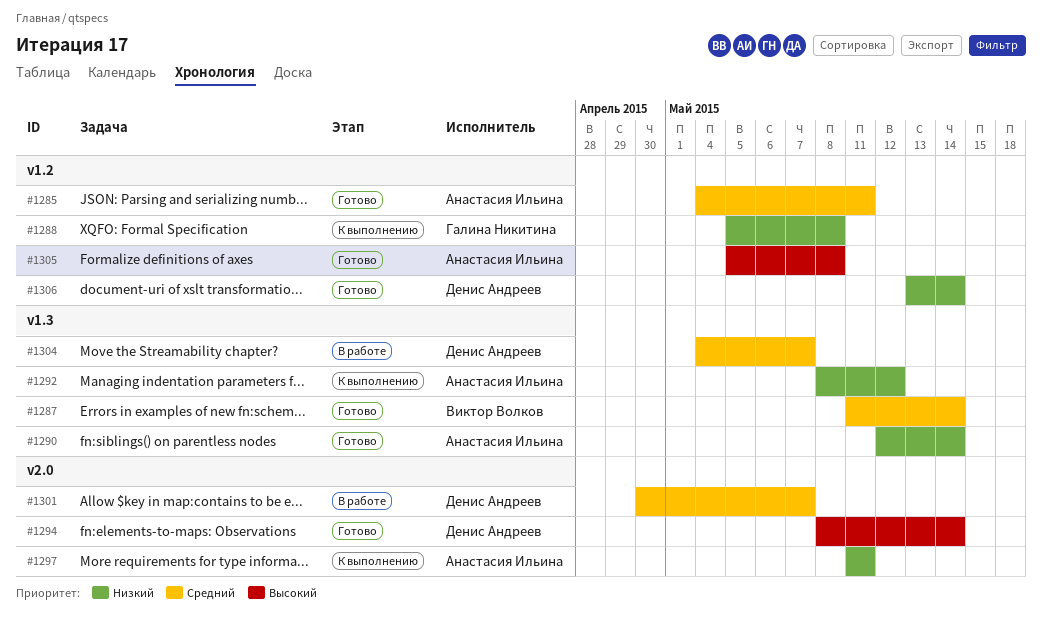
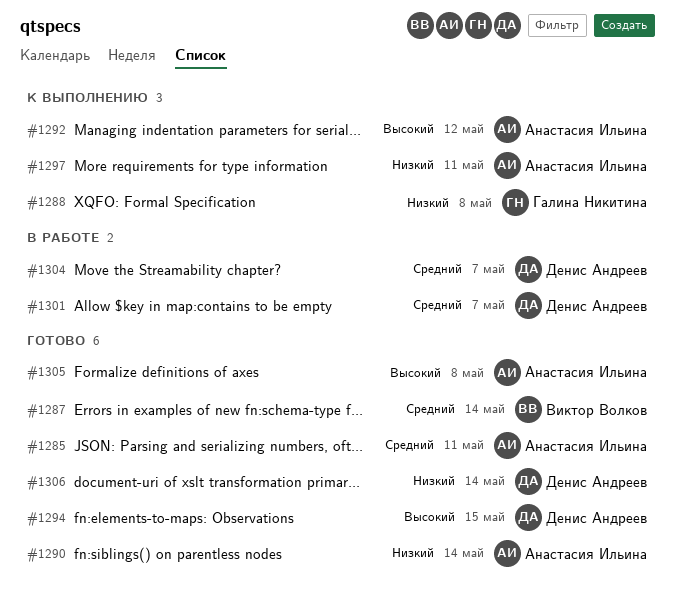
#1292, priority: Низкий -> Высокий
#1294, due: May 14 -> May 15

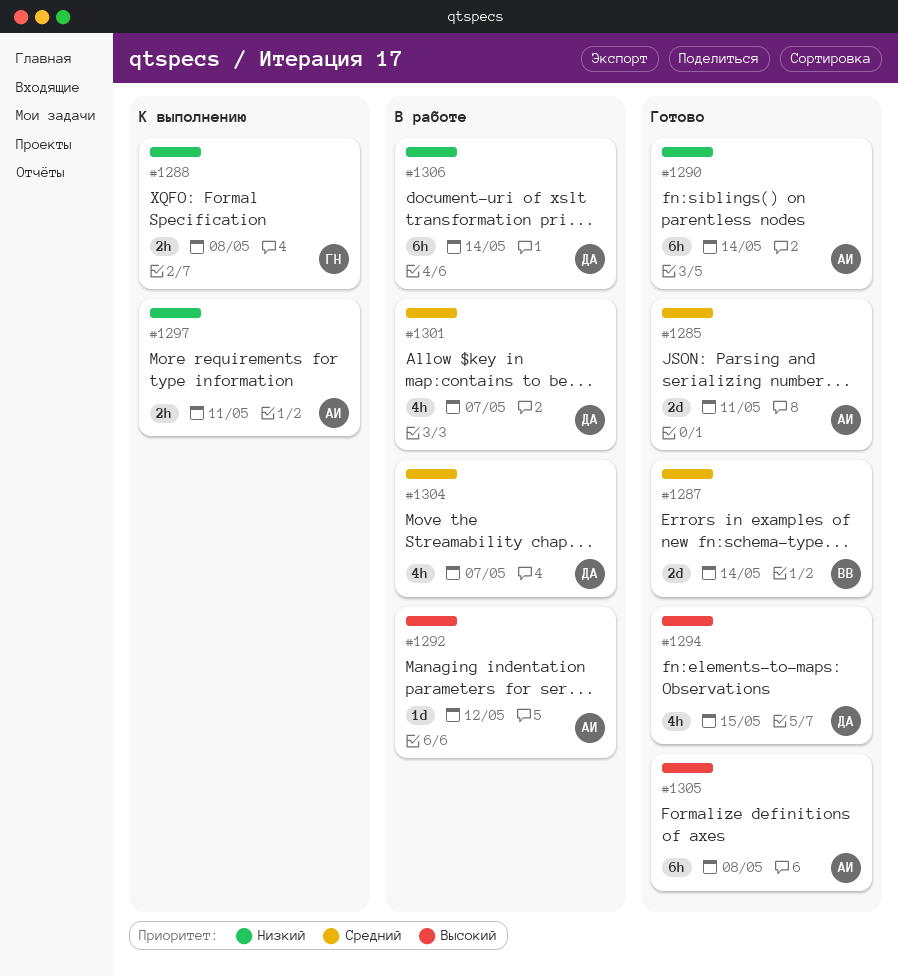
#1292, status: К выполнению -> В работе
#1306, status: Готово -> В работе

